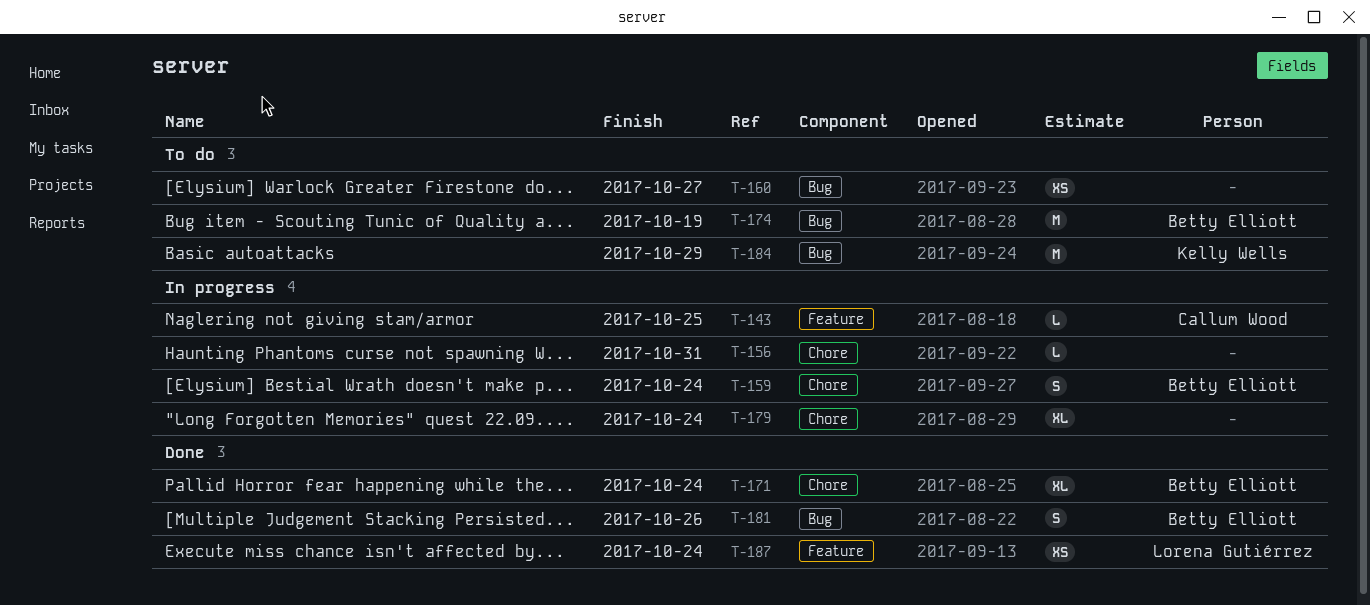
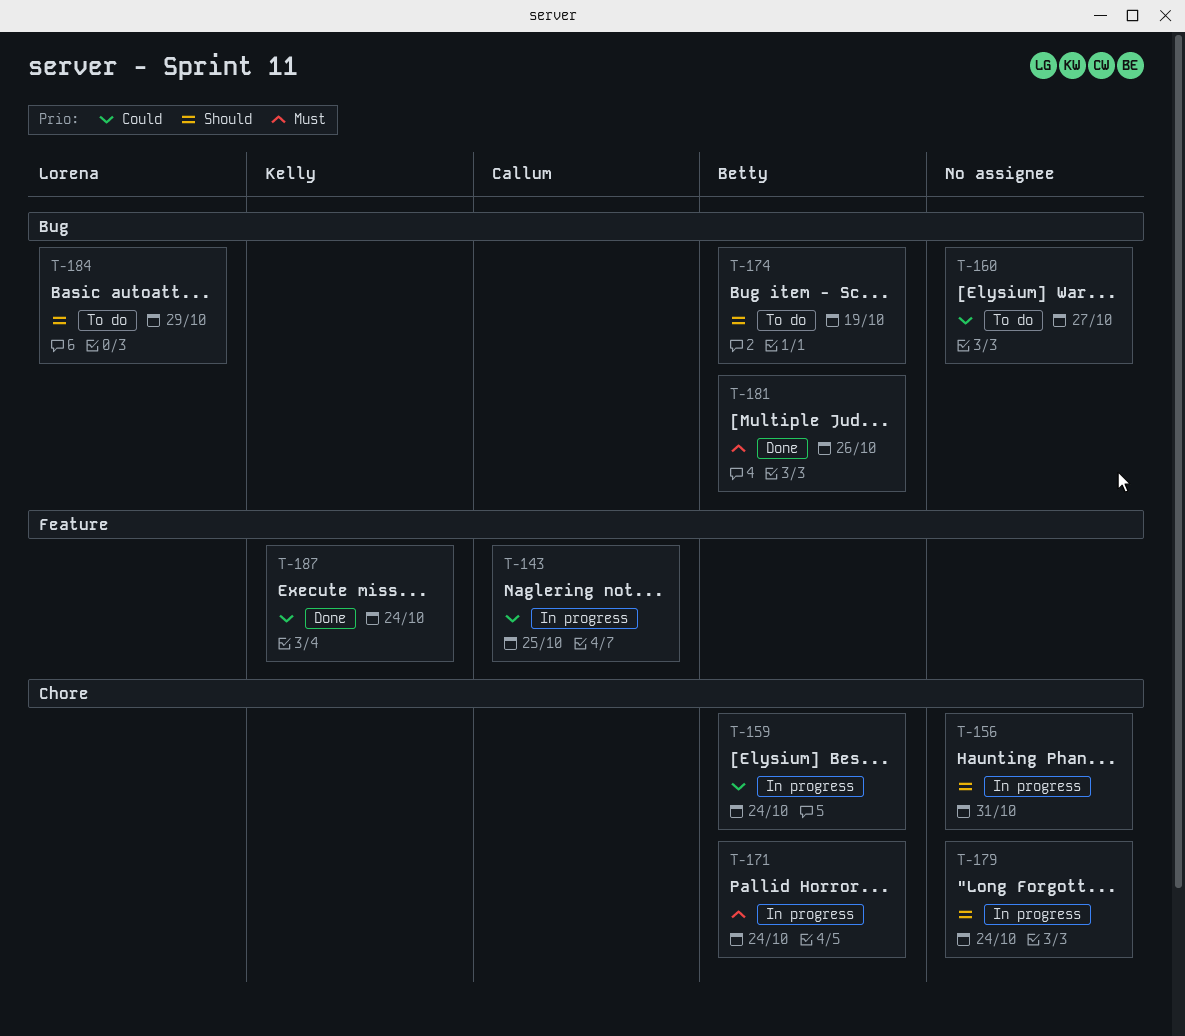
T-171, status: Done -> In progress
T-184, owner: Kelly Wells -> Lorena Gutiérrez
T-187, owner: Lorena Gutiérrez -> Kelly Wells

